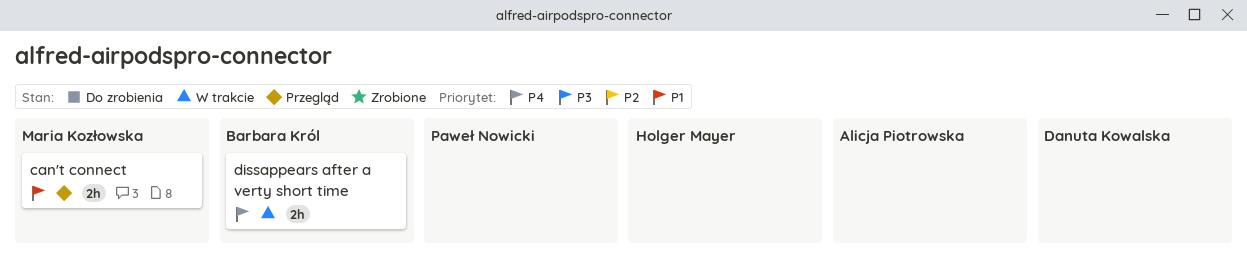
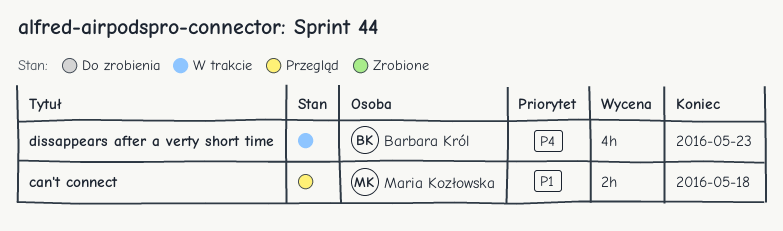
dissappears after a verty short time, estimate: 2h -> 4h

